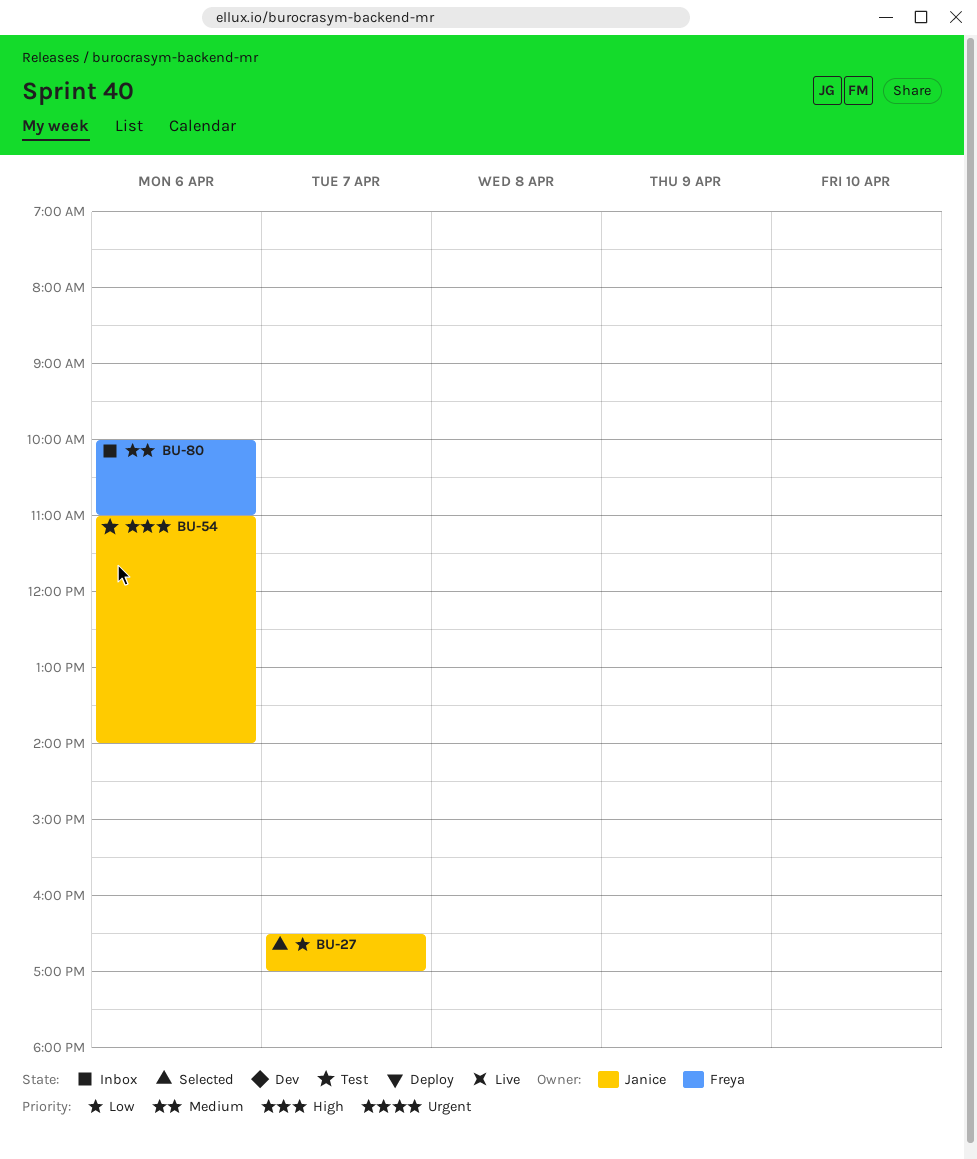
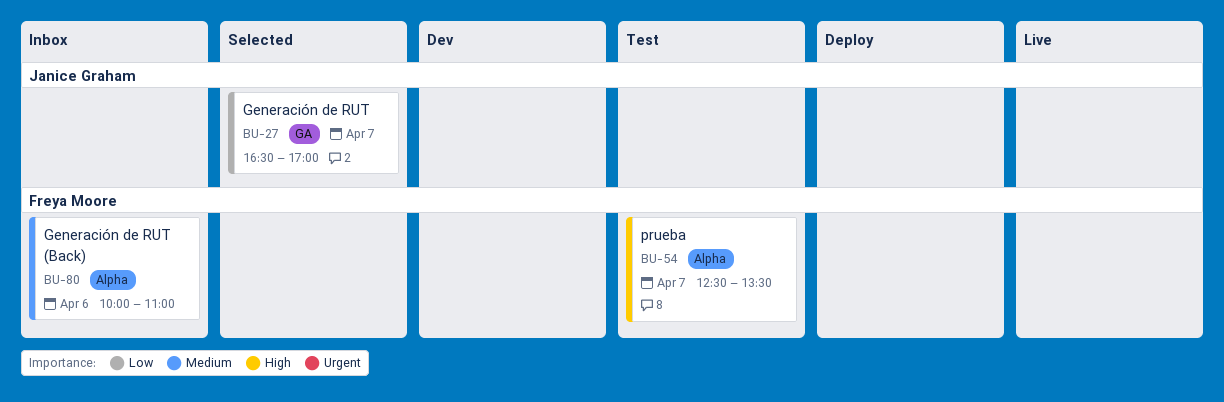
BU-54, owner: Janice Graham -> Freya Moore
BU-54, day: Apr 6 -> Apr 7
BU-54, begins: 11:00 -> 12:30
BU-54, ends: 14:00 -> 13:30

